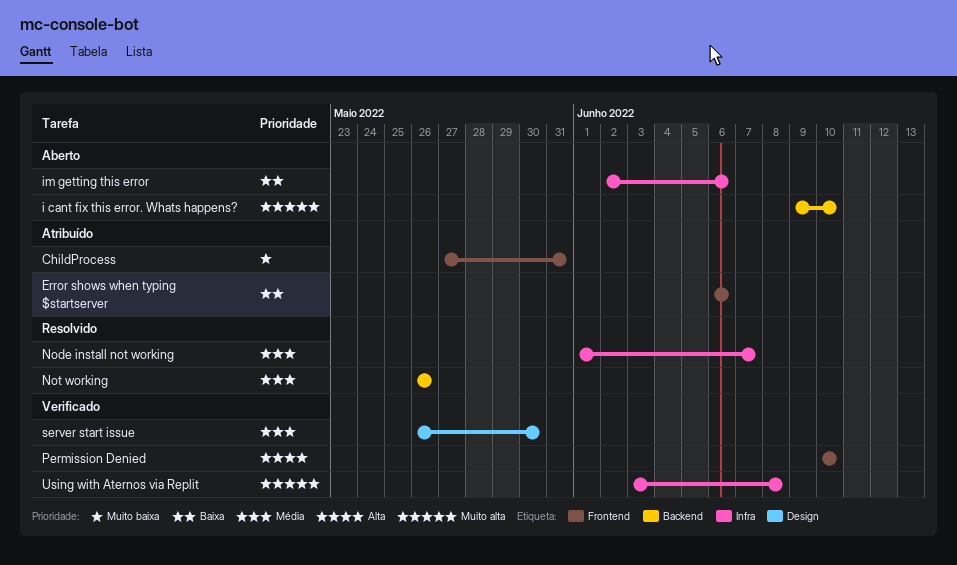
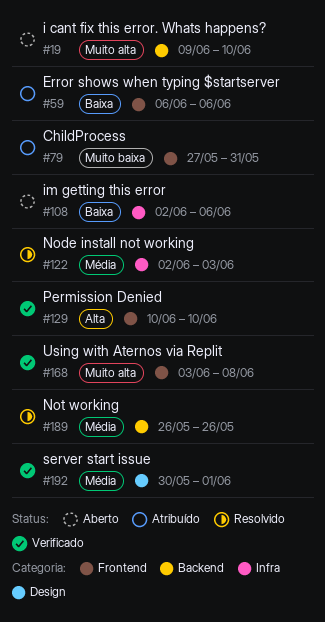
Node install not working, start: Jun 1 -> Jun 2
Node install not working, due: Jun 7 -> Jun 3
server start issue, start: May 26 -> May 30
server start issue, due: May 30 -> Jun 1
Using with Aternos via Replit, label: Infra -> Frontend

